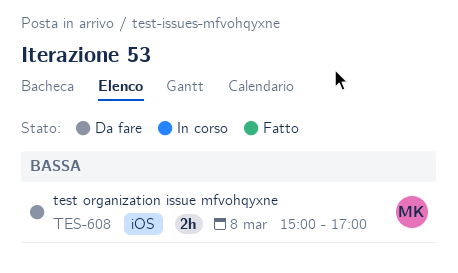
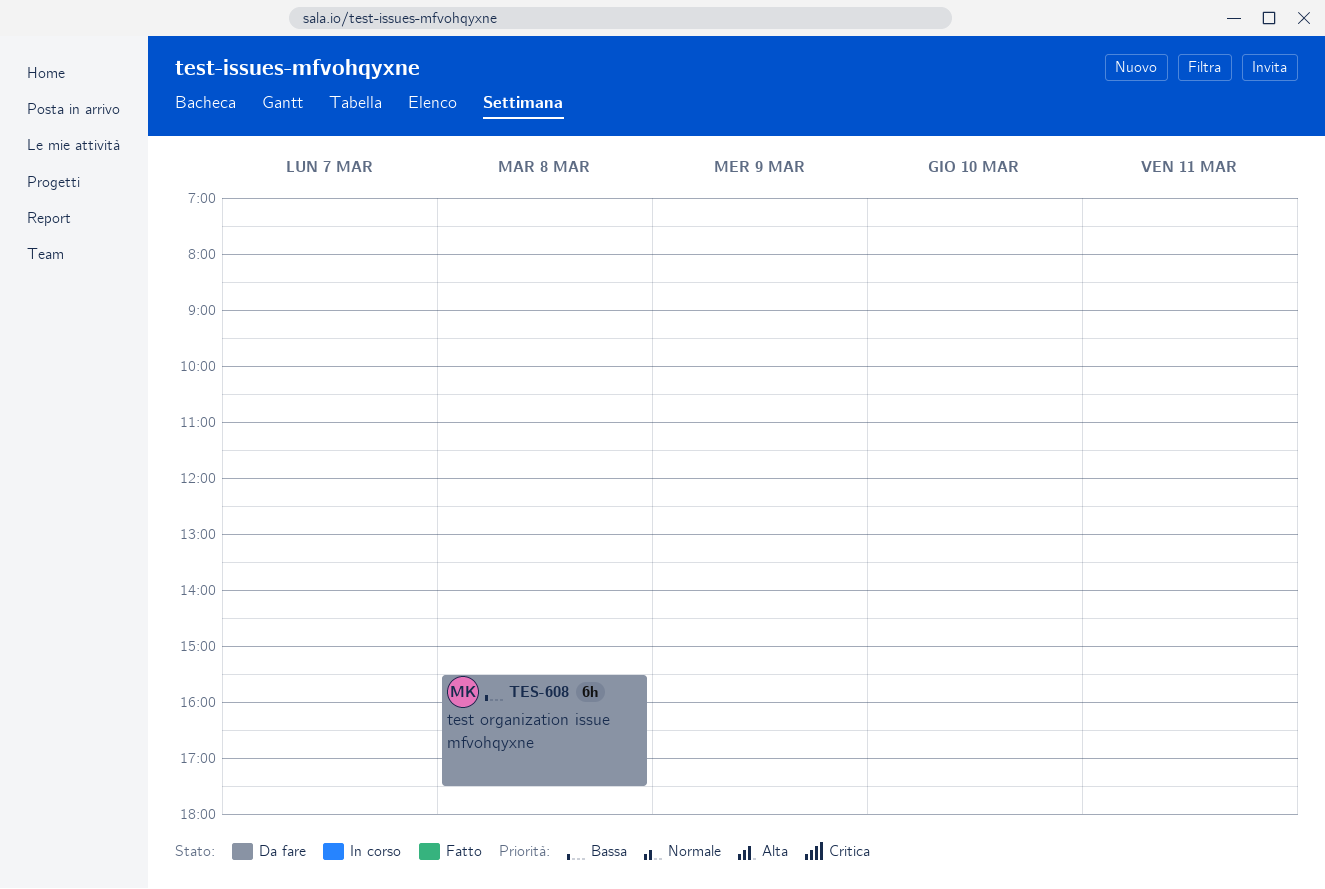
TES-608, estimate: 2h -> 6h
TES-608, begins: 15:00 -> 15:30
TES-608, ends: 17:00 -> 17:30

